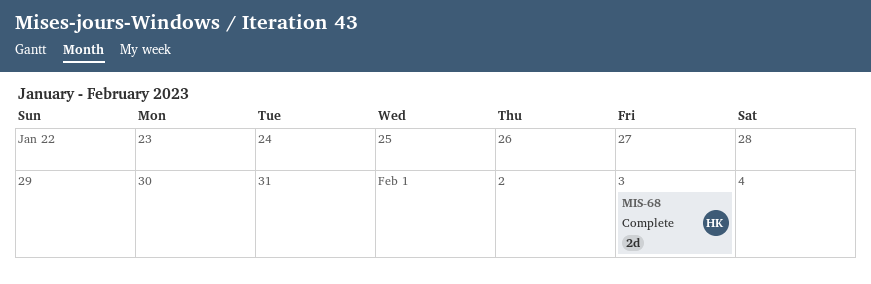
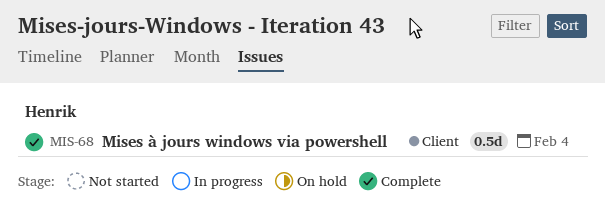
MIS-68, estimate: 2d -> 0.5d
MIS-68, due: Feb 3 -> Feb 4

